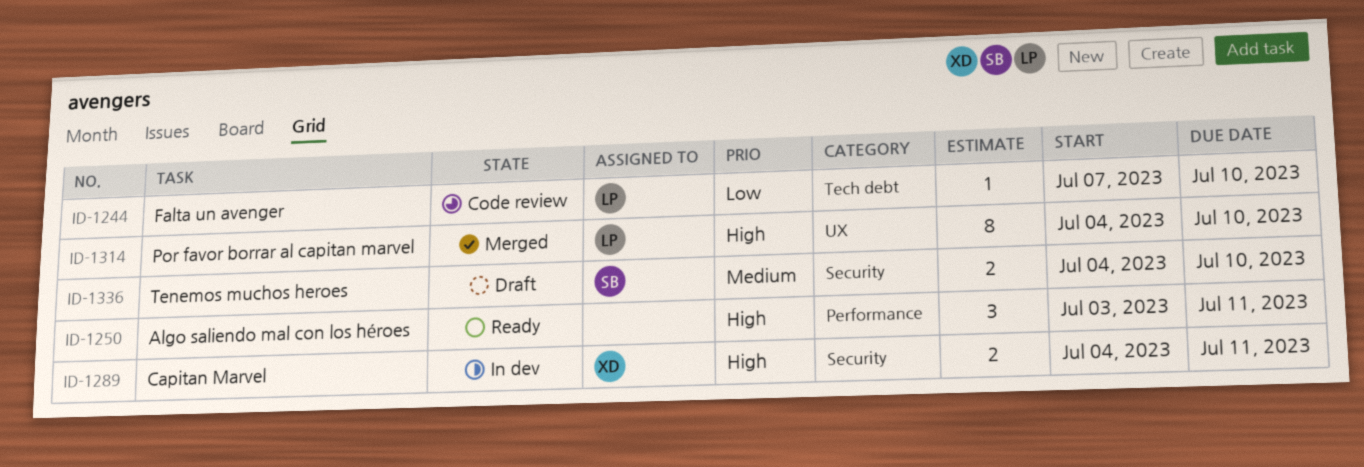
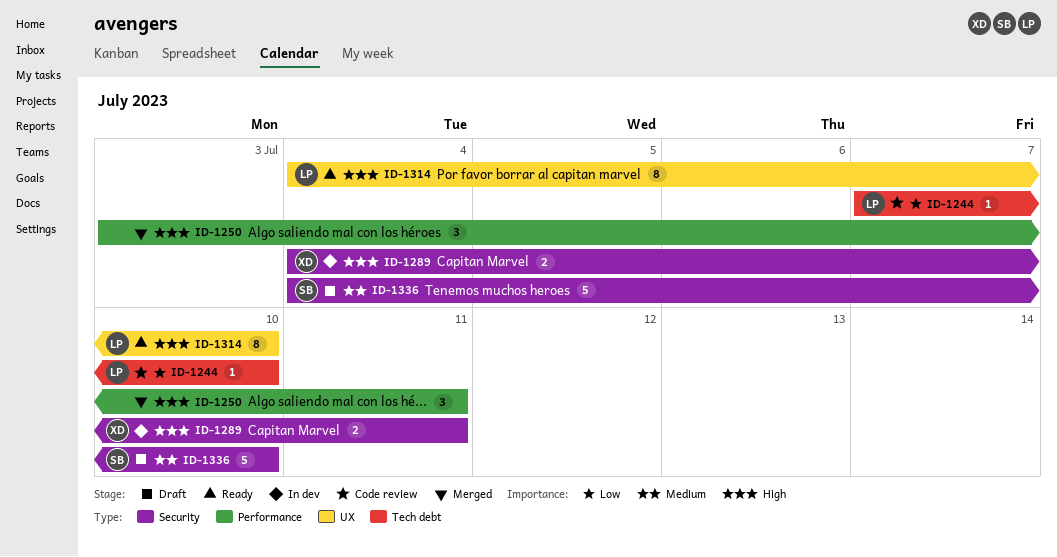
ID-1250, status: Ready -> Merged
ID-1314, status: Merged -> Ready
ID-1336, estimate: 2 -> 5

